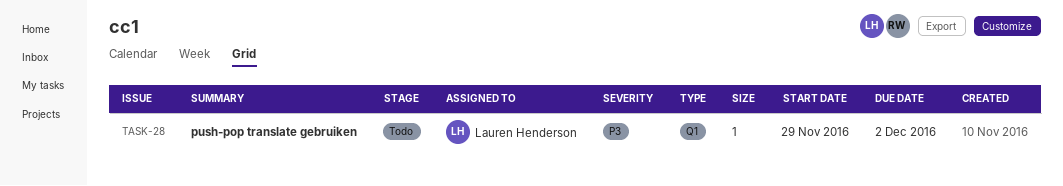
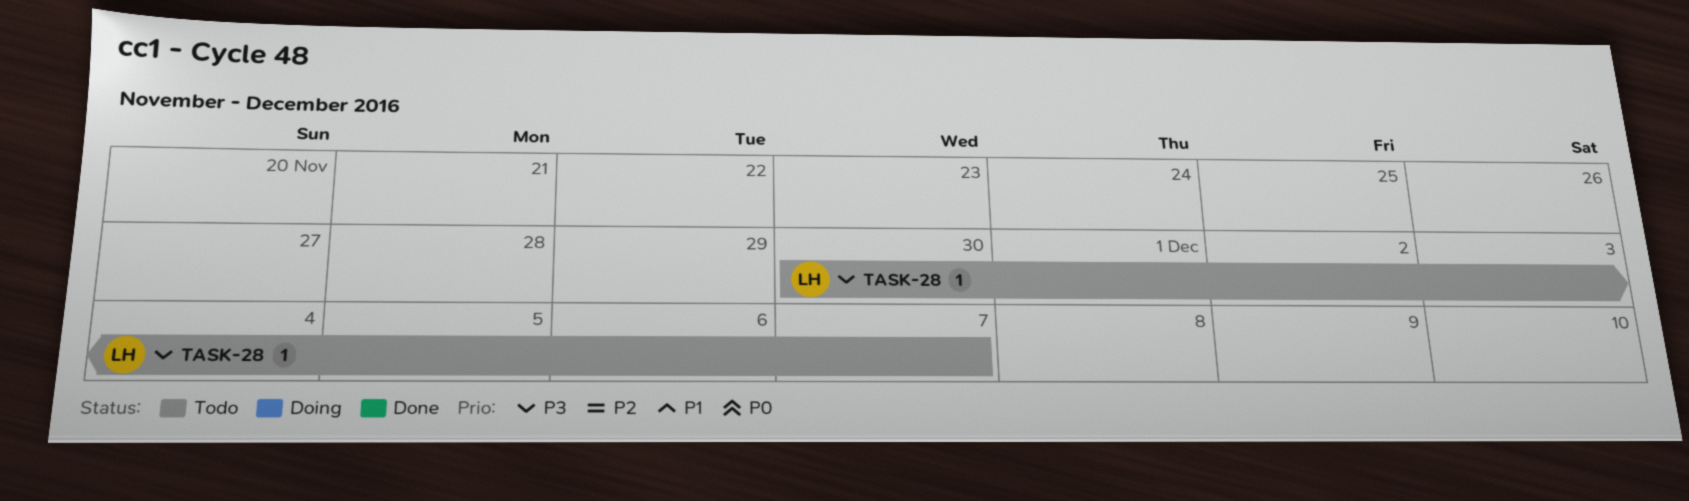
TASK-28, start: Nov 29 -> Nov 30
TASK-28, due: Dec 2 -> Dec 7

